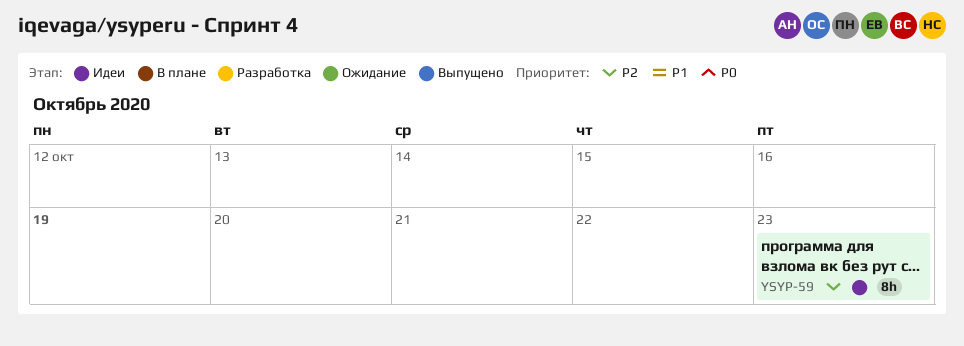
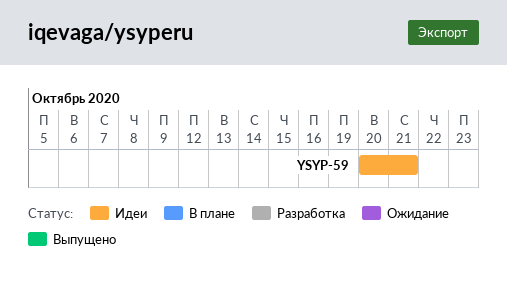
YSYP-59, due: Oct 23 -> Oct 21

